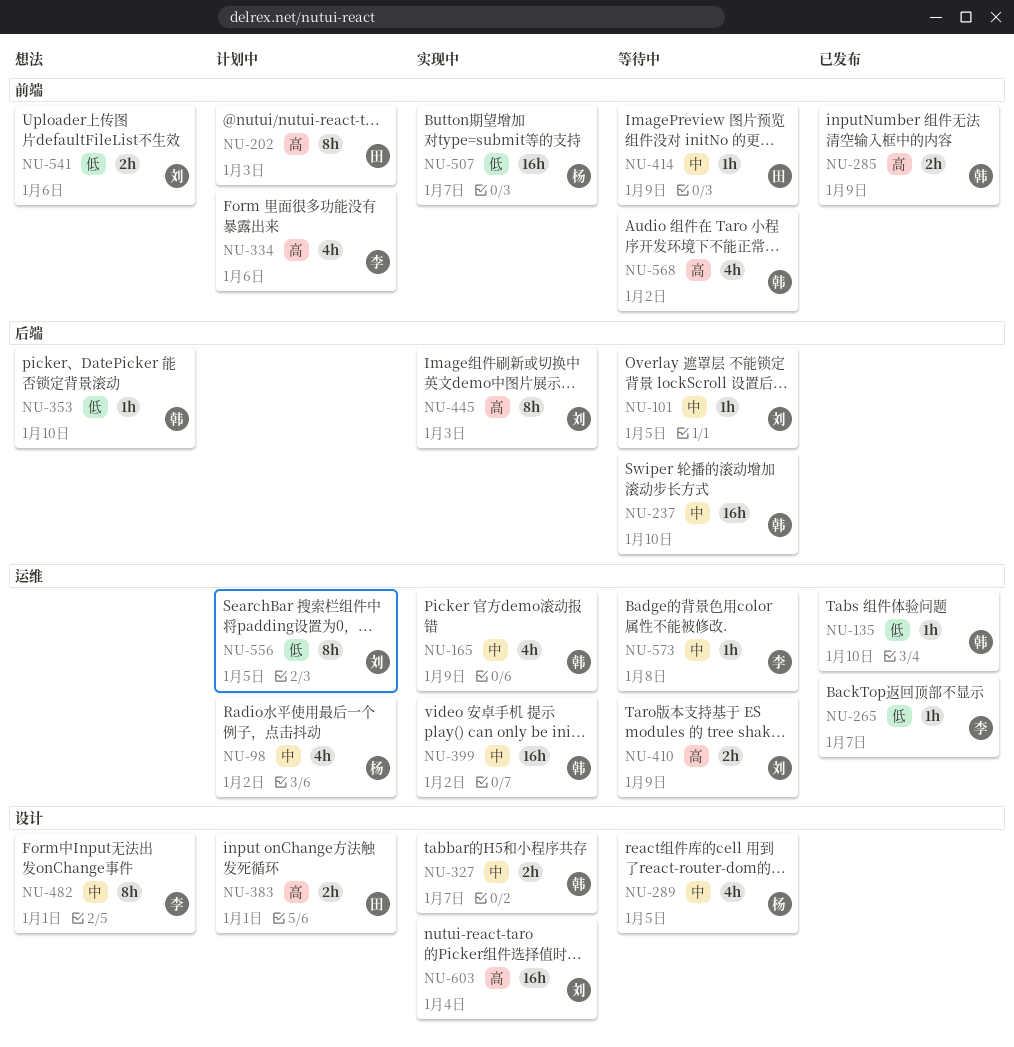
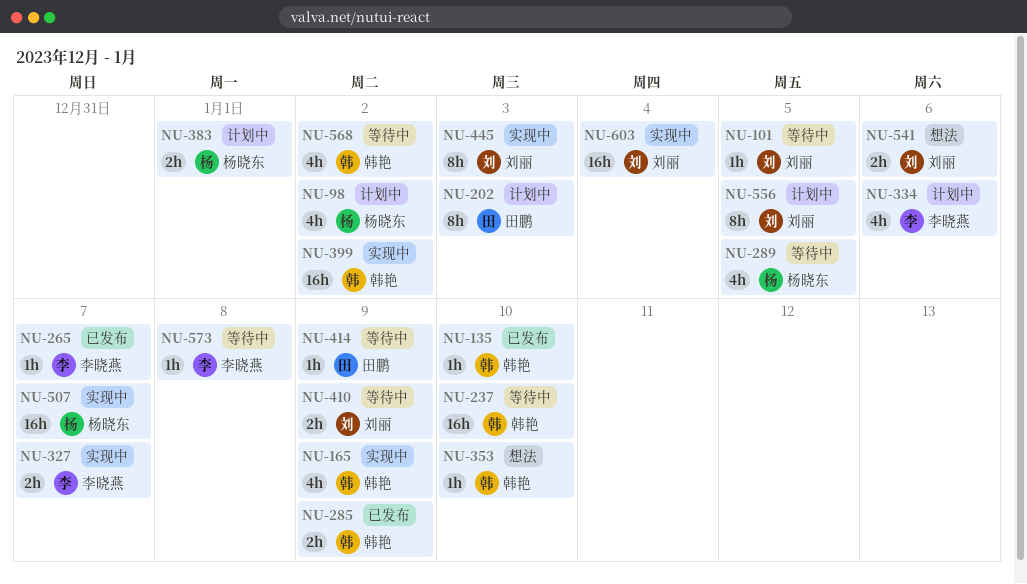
NU-327, owner: 韩艳 -> 李晓燕
NU-383, owner: 田鹏 -> 杨晓东
NU-482: present -> none

